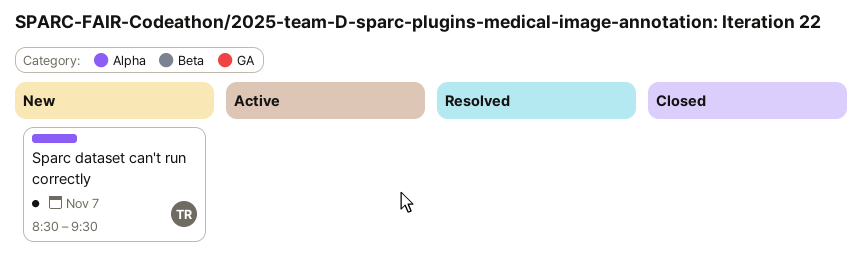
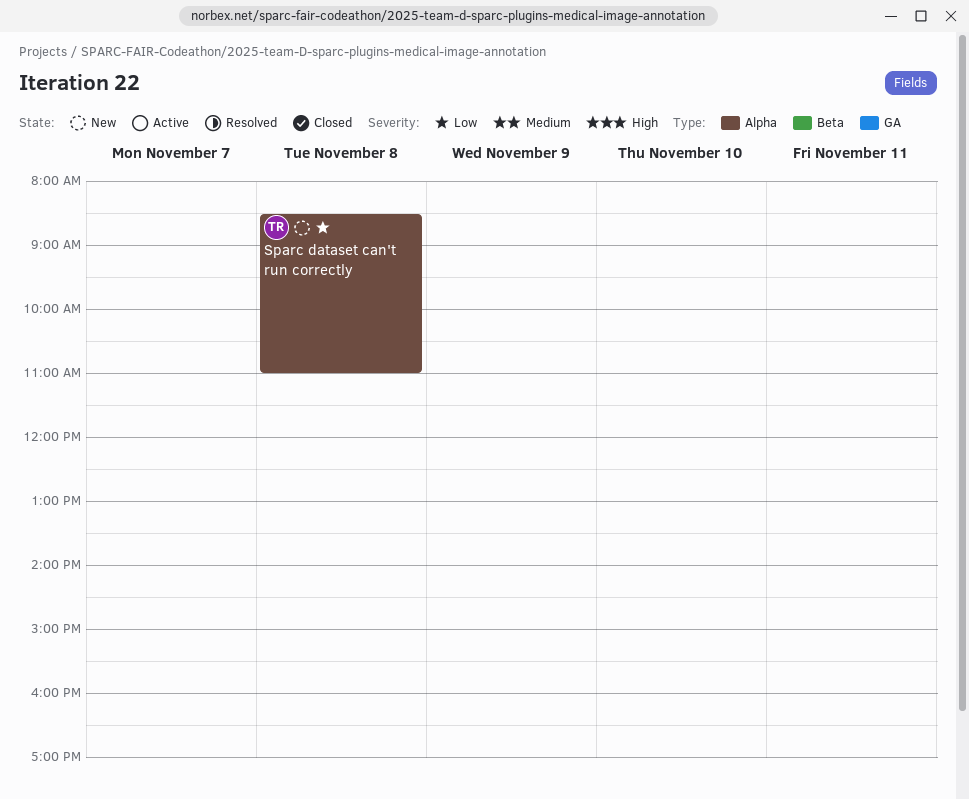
Sparc dataset can't run correctly, day: Nov 7 -> Nov 8
Sparc dataset can't run correctly, ends: 09:30 -> 11:00

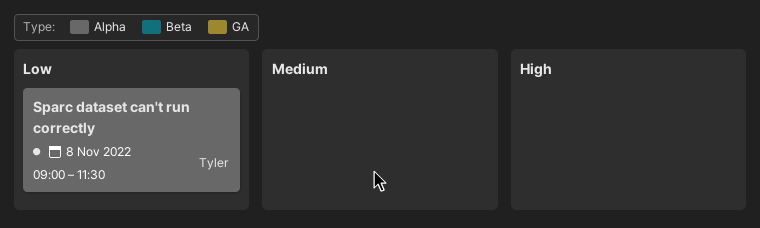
Sparc dataset can't run correctly, begins: 08:30 -> 09:00
Sparc dataset can't run correctly, ends: 11:00 -> 11:30

